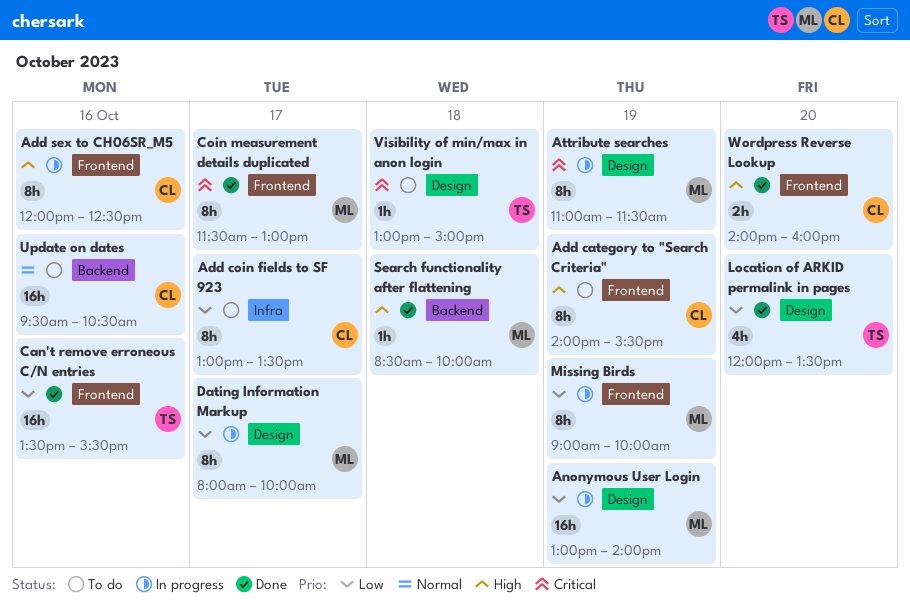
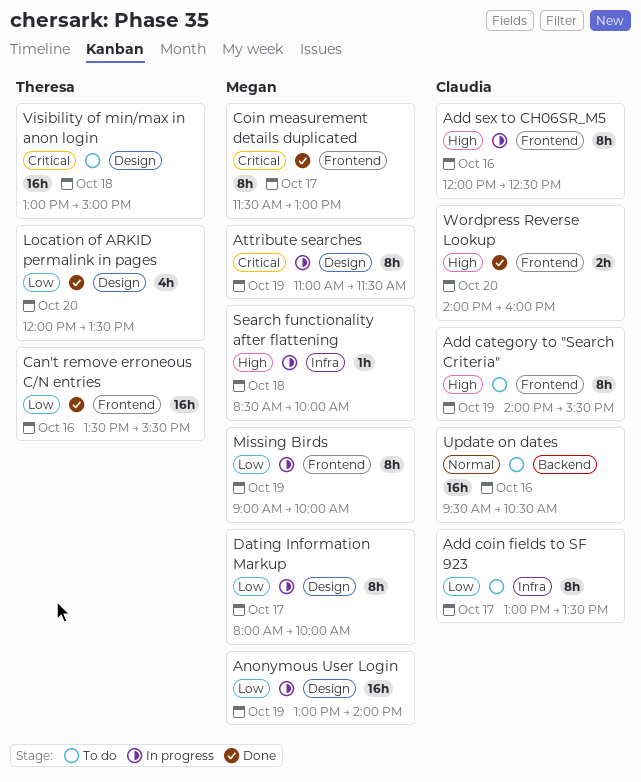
Search functionality after flattening, status: Done -> In progress
Search functionality after flattening, label: Backend -> Infra
Visibility of min/max in anon login, estimate: 1h -> 16h

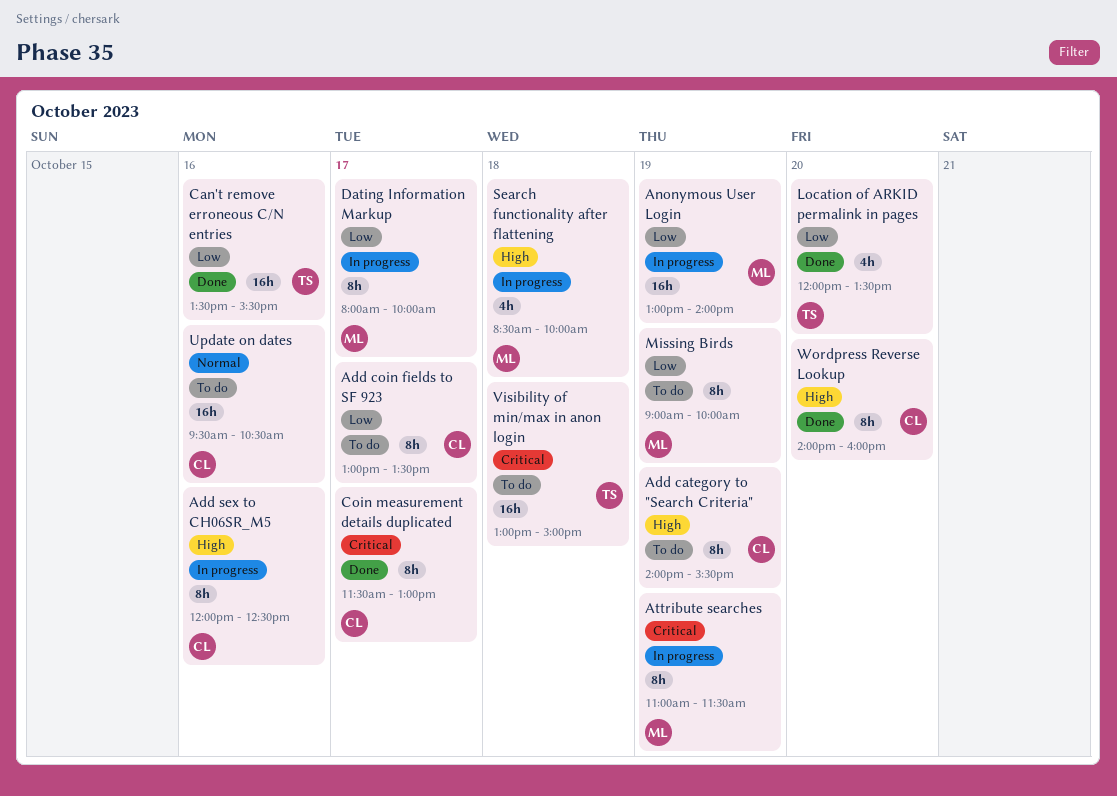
Coin measurement details duplicated, owner: Megan -> Claudia
Missing Birds, status: In progress -> To do
Search functionality after flattening, estimate: 1h -> 4h
Wordpress Reverse Lookup, estimate: 2h -> 8h

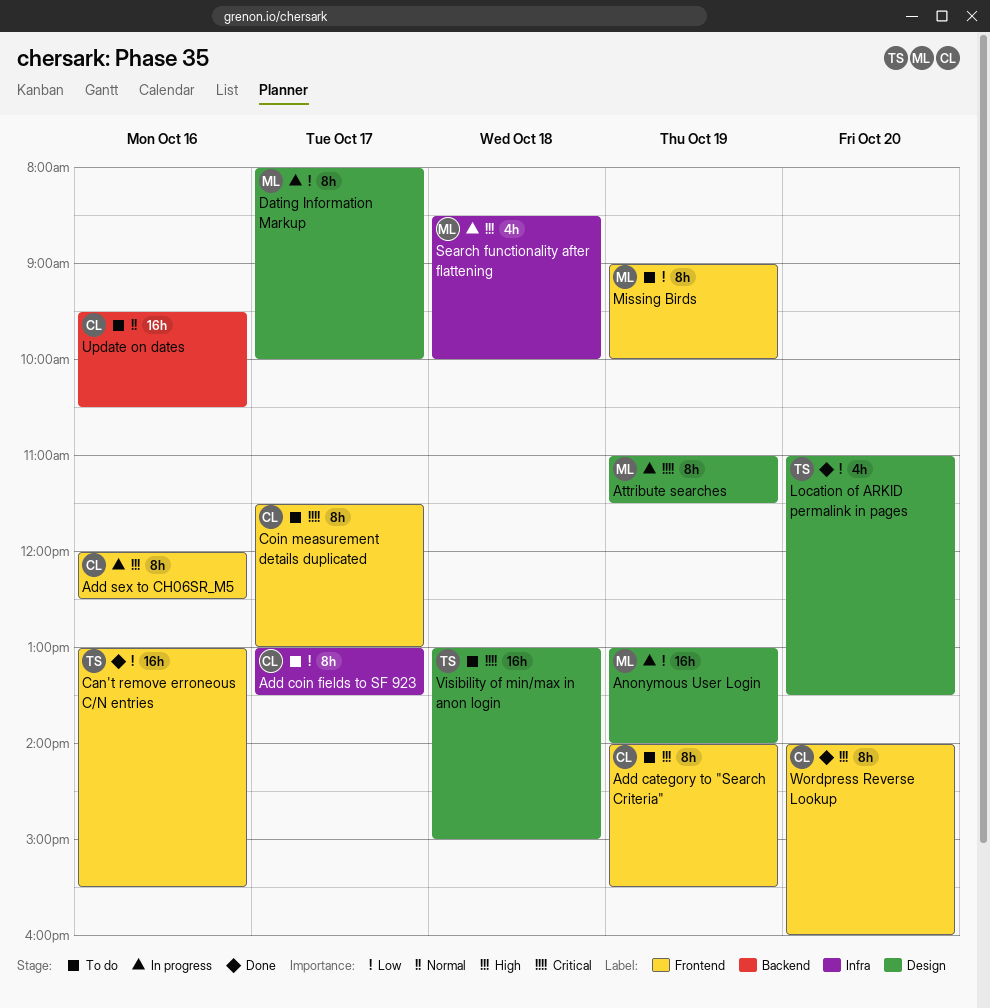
Can't remove erroneous C/N entries, begins: 13:30 -> 13:00
Coin measurement details duplicated, status: Done -> To do
Location of ARKID permalink in pages, begins: 12:00 -> 11:00

